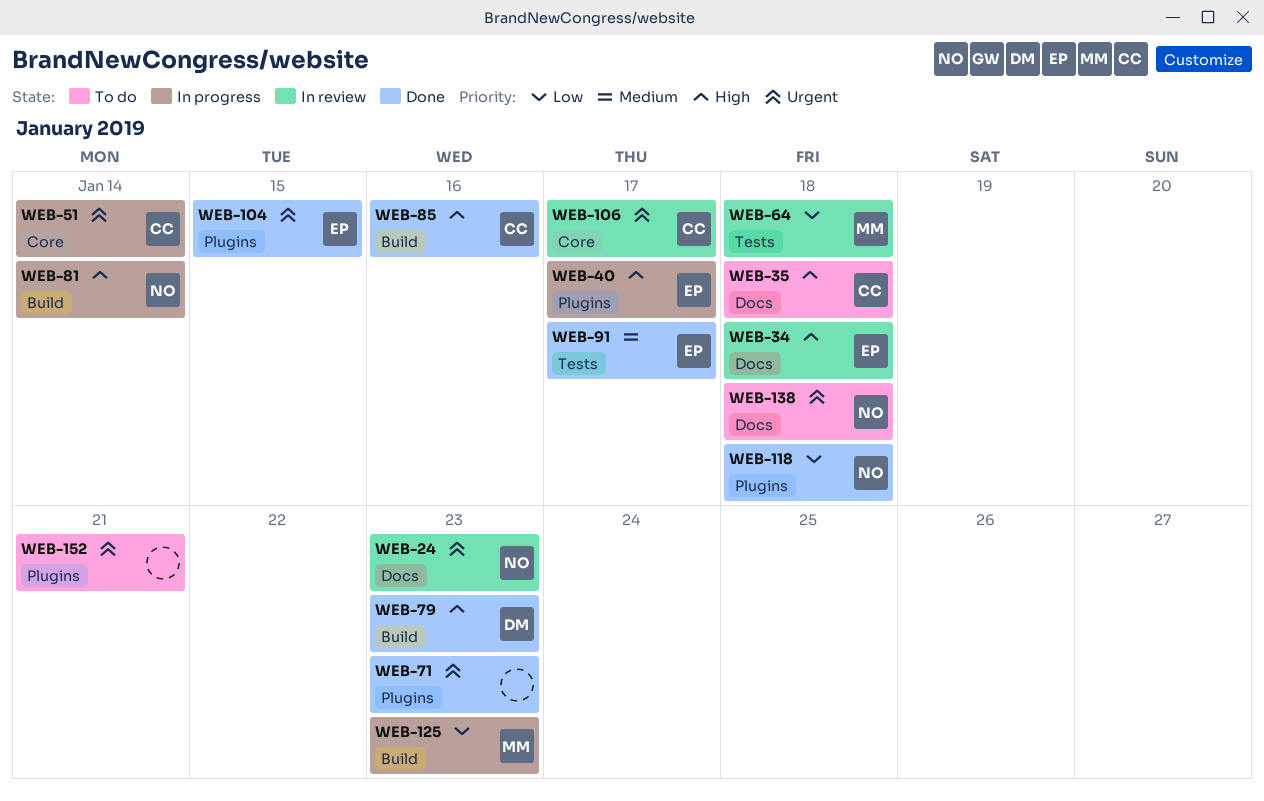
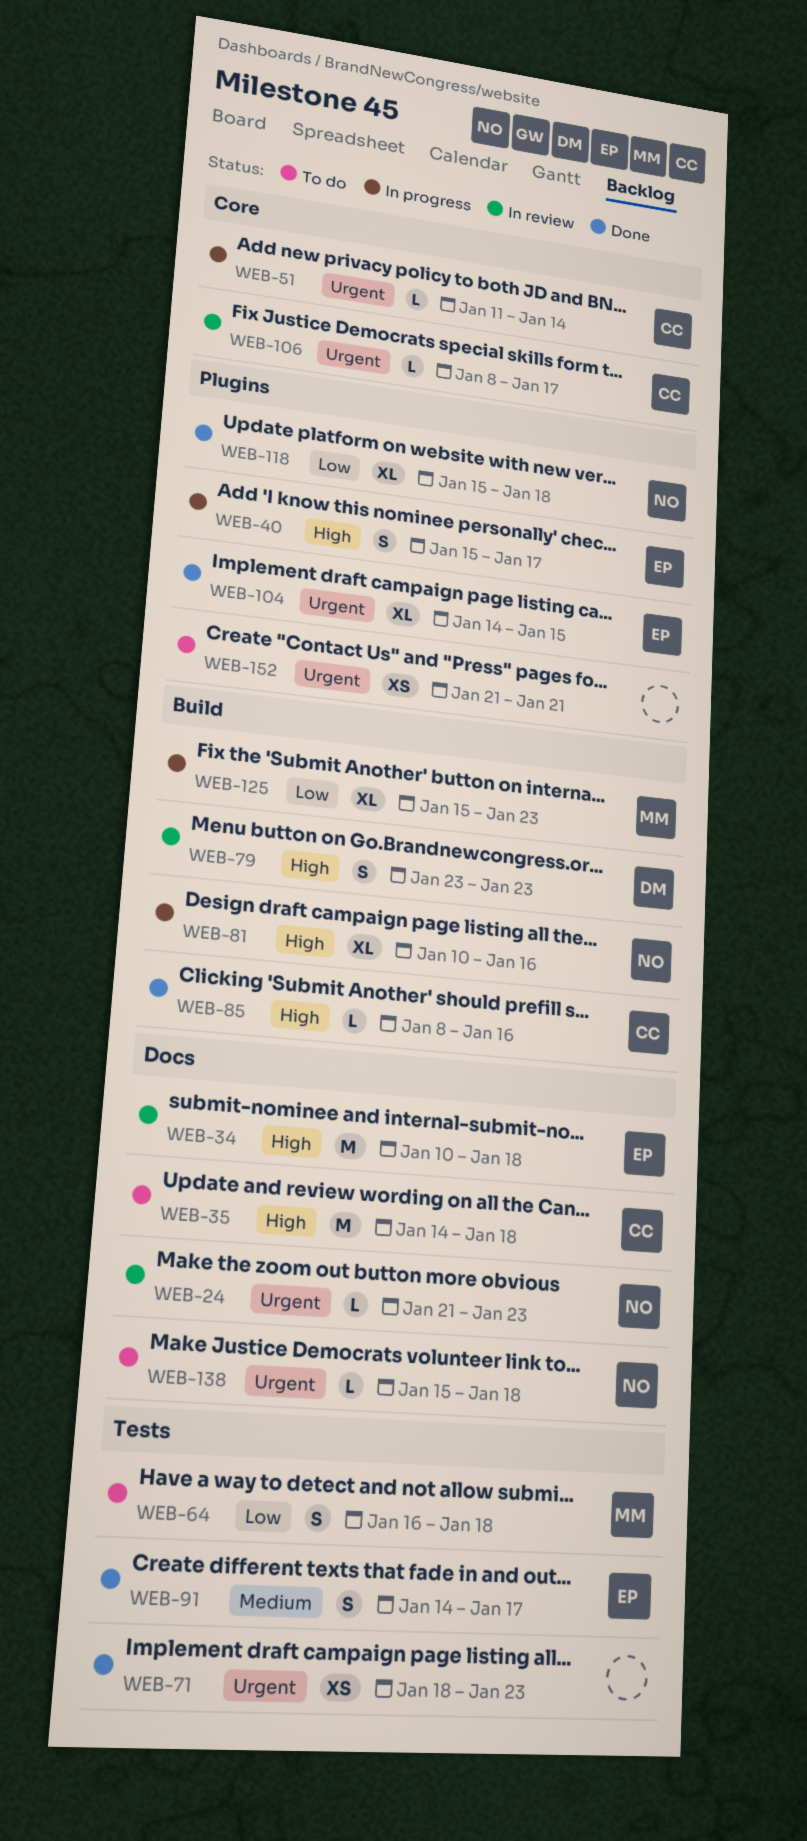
WEB-64, status: In review -> To do
WEB-71, label: Plugins -> Tests
WEB-79, status: Done -> In review
WEB-81, due: Jan 14 -> Jan 16

